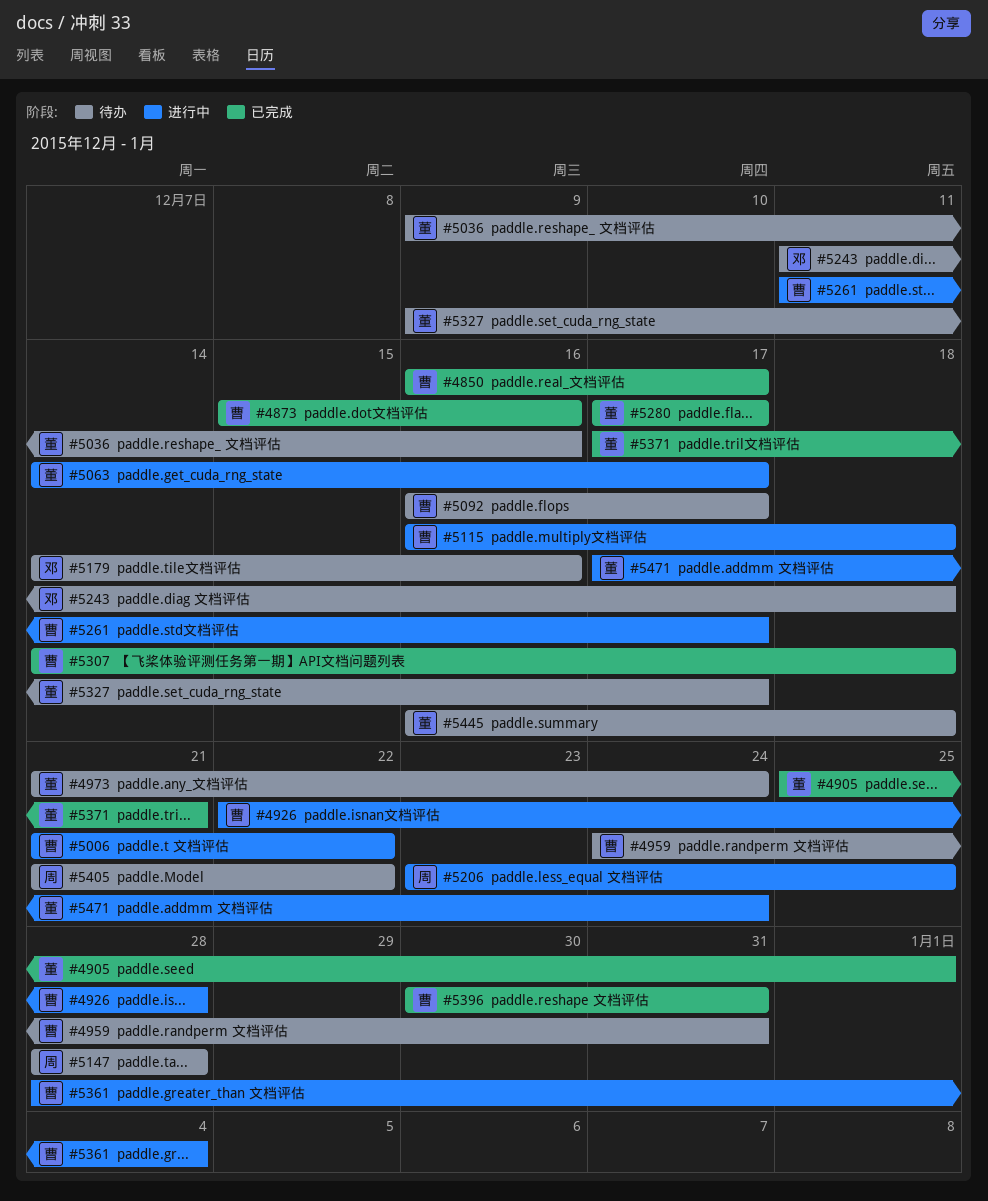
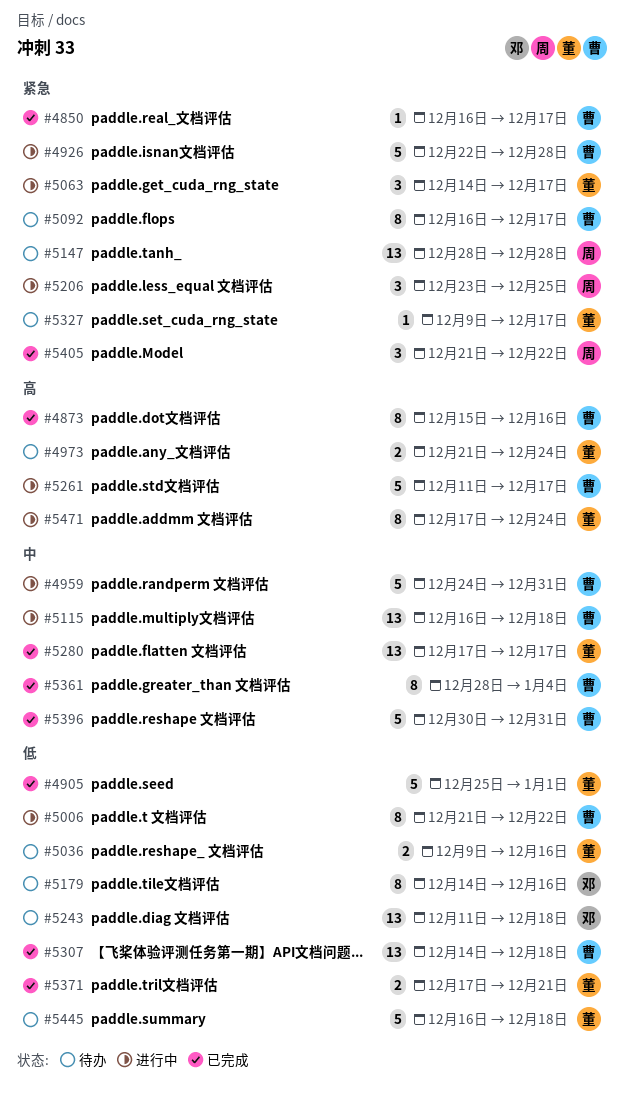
#4959, status: 待办 -> 进行中
#5361, status: 进行中 -> 已完成
#5405, status: 待办 -> 已完成

